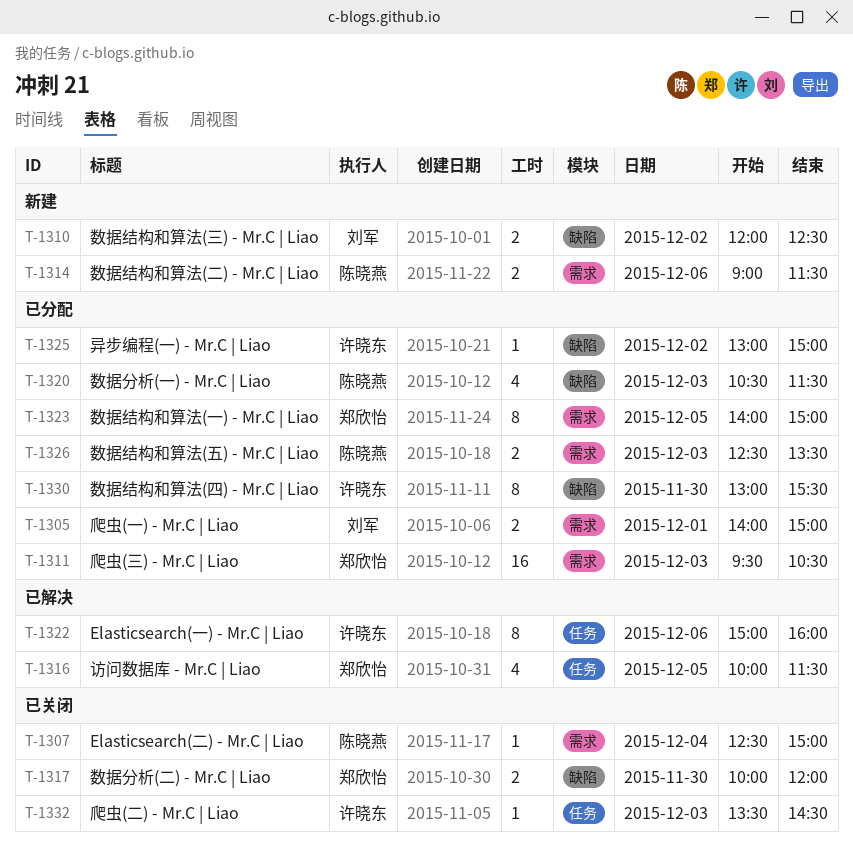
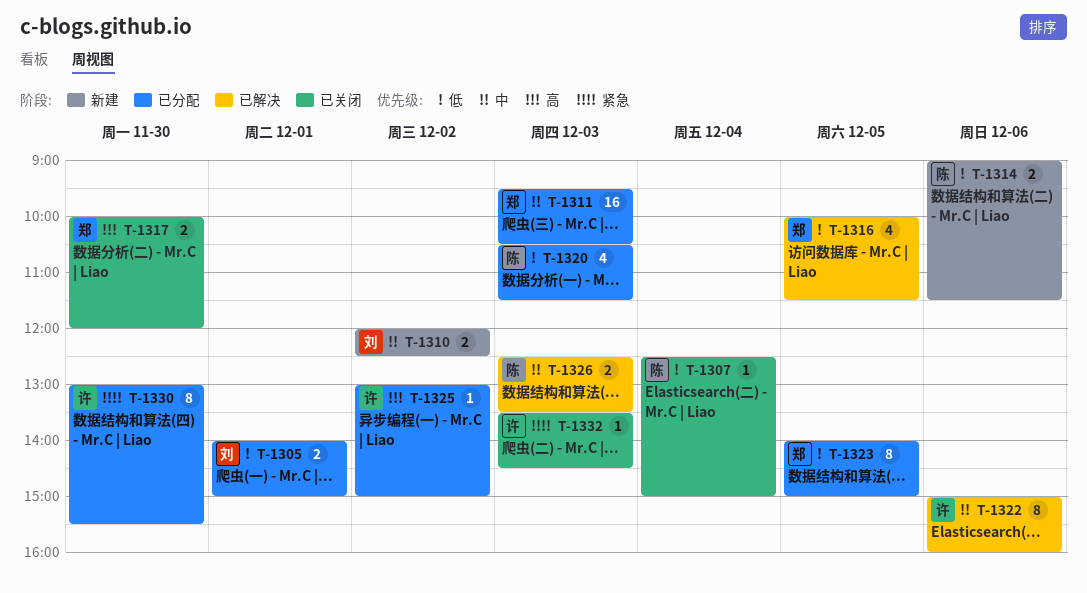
T-1326, status: 已分配 -> 已解决

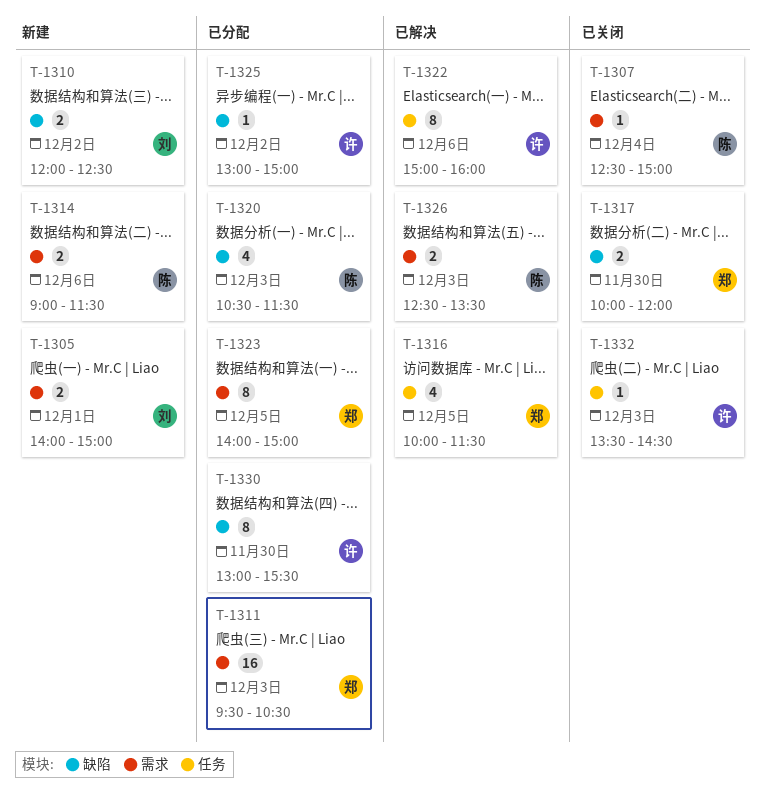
T-1305, status: 已分配 -> 新建

